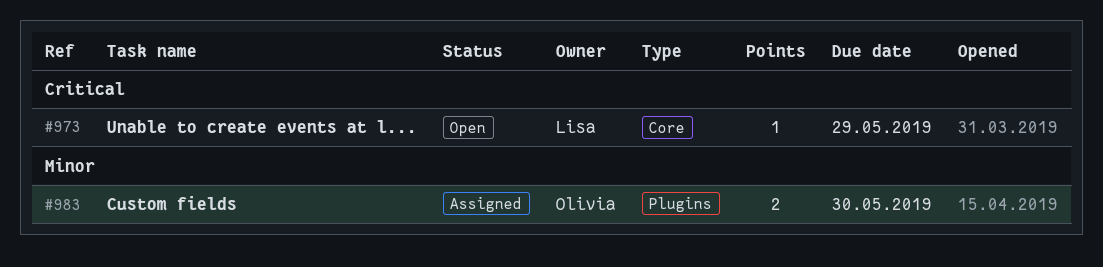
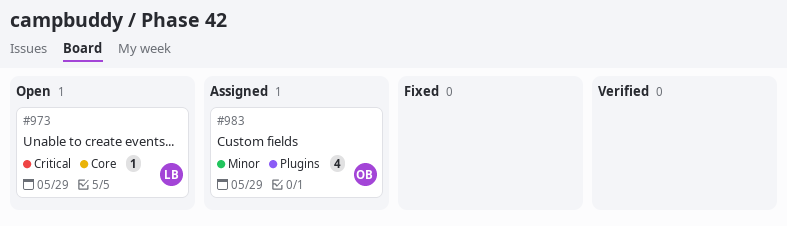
#983, estimate: 2 -> 4
#983, due: May 30 -> May 29

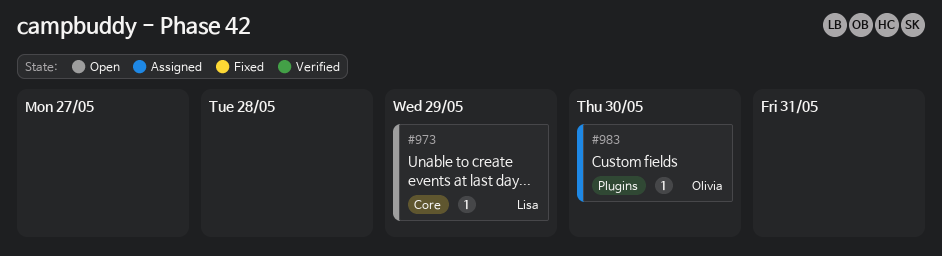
#983, estimate: 4 -> 1
#983, due: May 29 -> May 30

